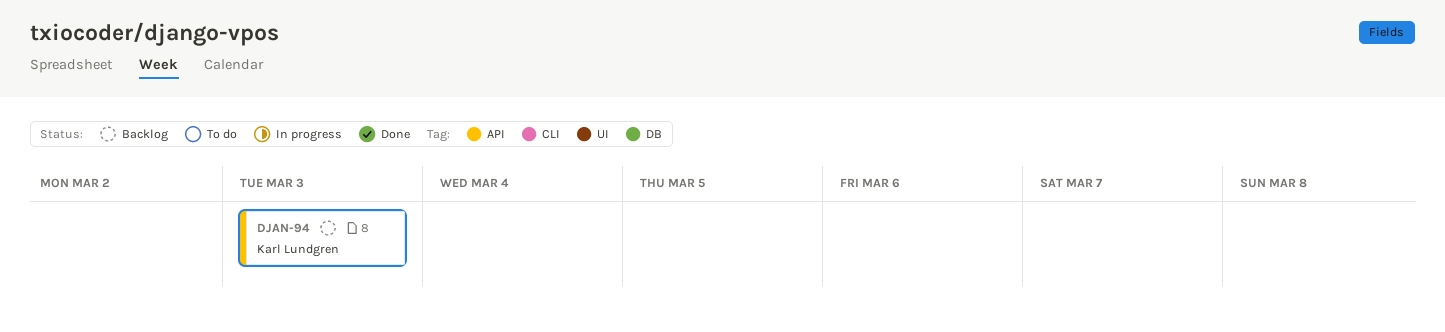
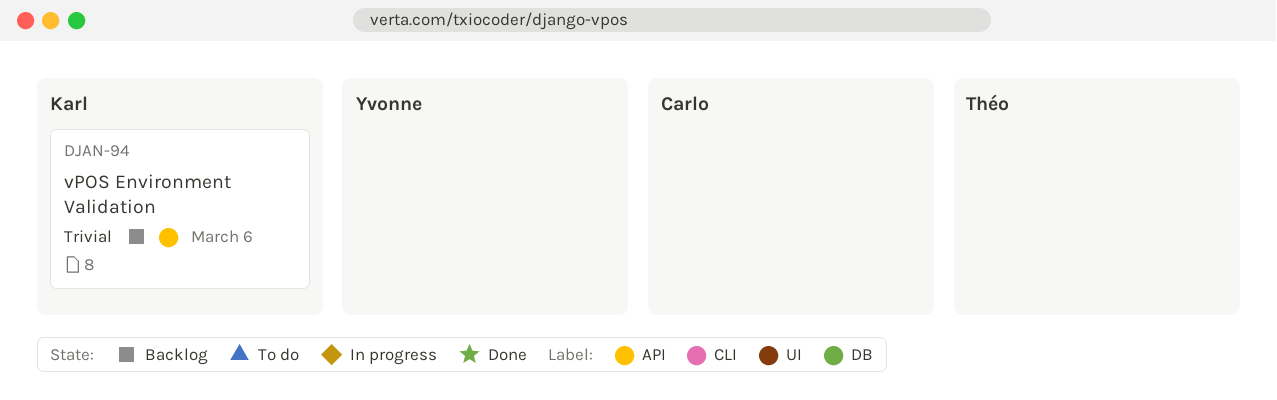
DJAN-94, due: Mar 3 -> Mar 6

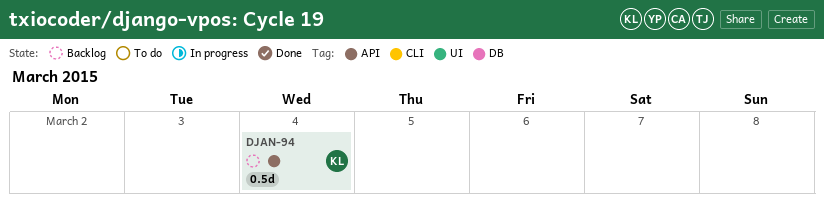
DJAN-94, due: Mar 6 -> Mar 4

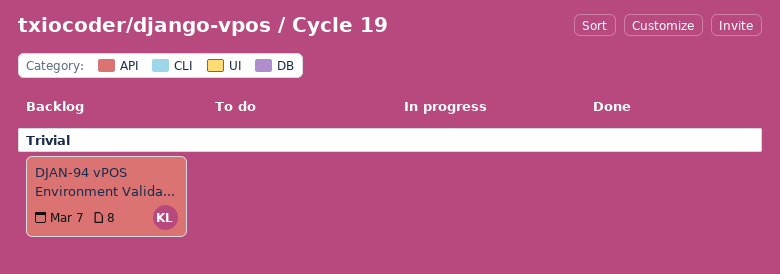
DJAN-94, due: Mar 4 -> Mar 7

